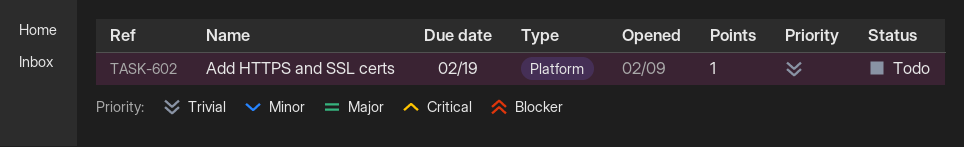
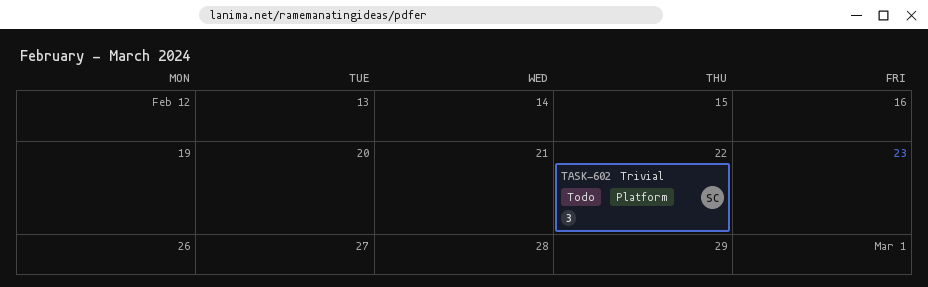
TASK-602, estimate: 1 -> 3
TASK-602, due: Feb 19 -> Feb 22

